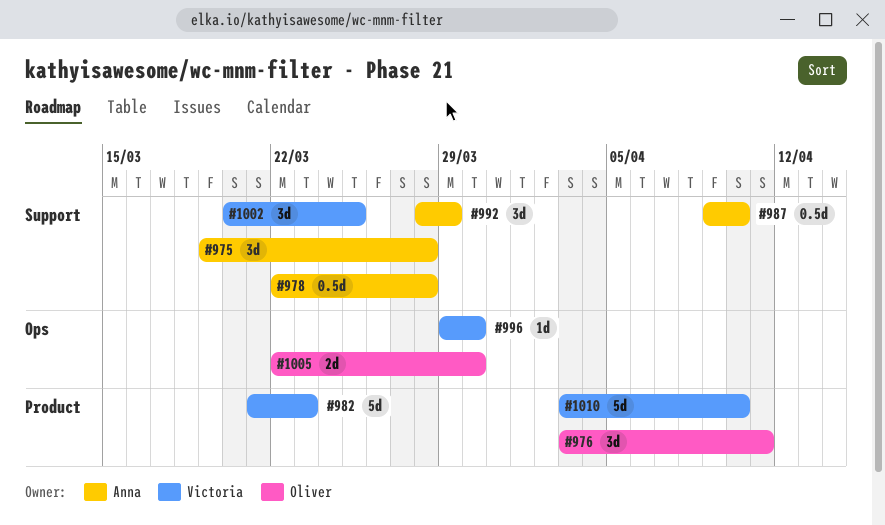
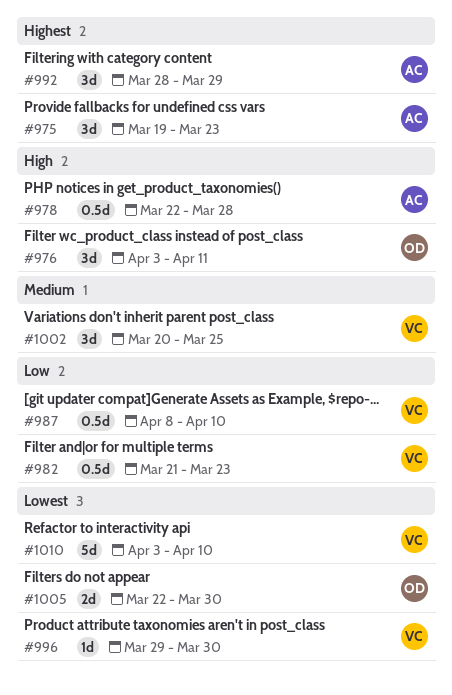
#975, due: Mar 28 -> Mar 23
#982, estimate: 5d -> 0.5d
#987, owner: Anna -> Victoria
#987, start: Apr 9 -> Apr 8

